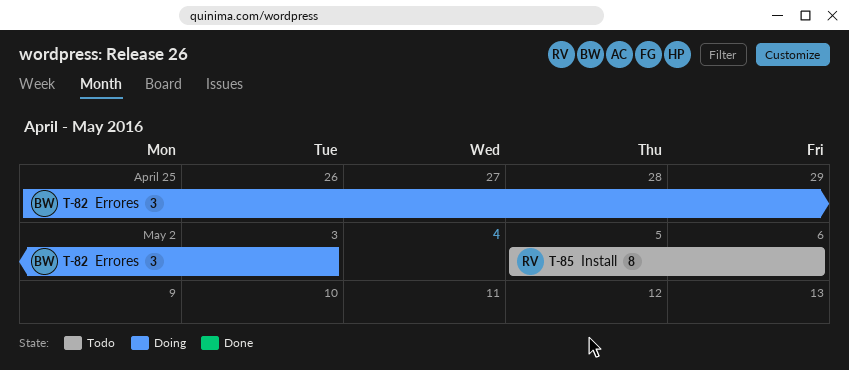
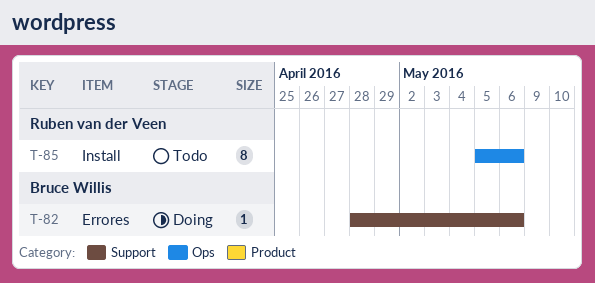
T-82, estimate: 3 -> 1
T-82, start: Apr 25 -> Apr 28
T-82, due: May 3 -> May 6

